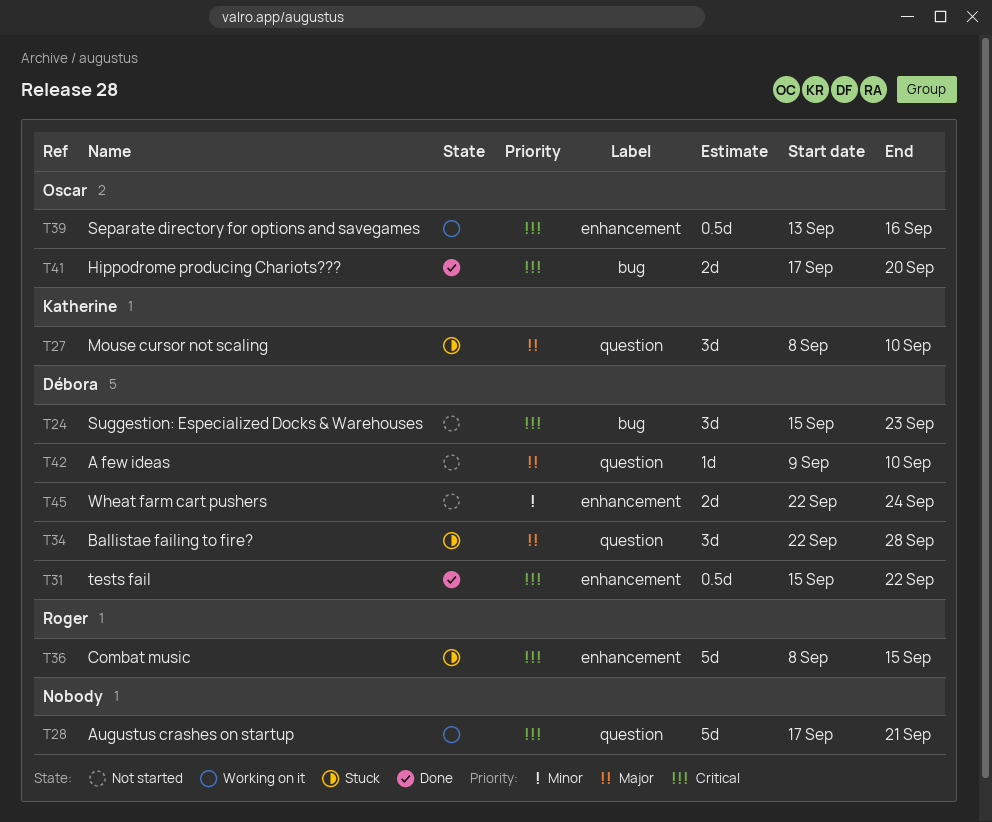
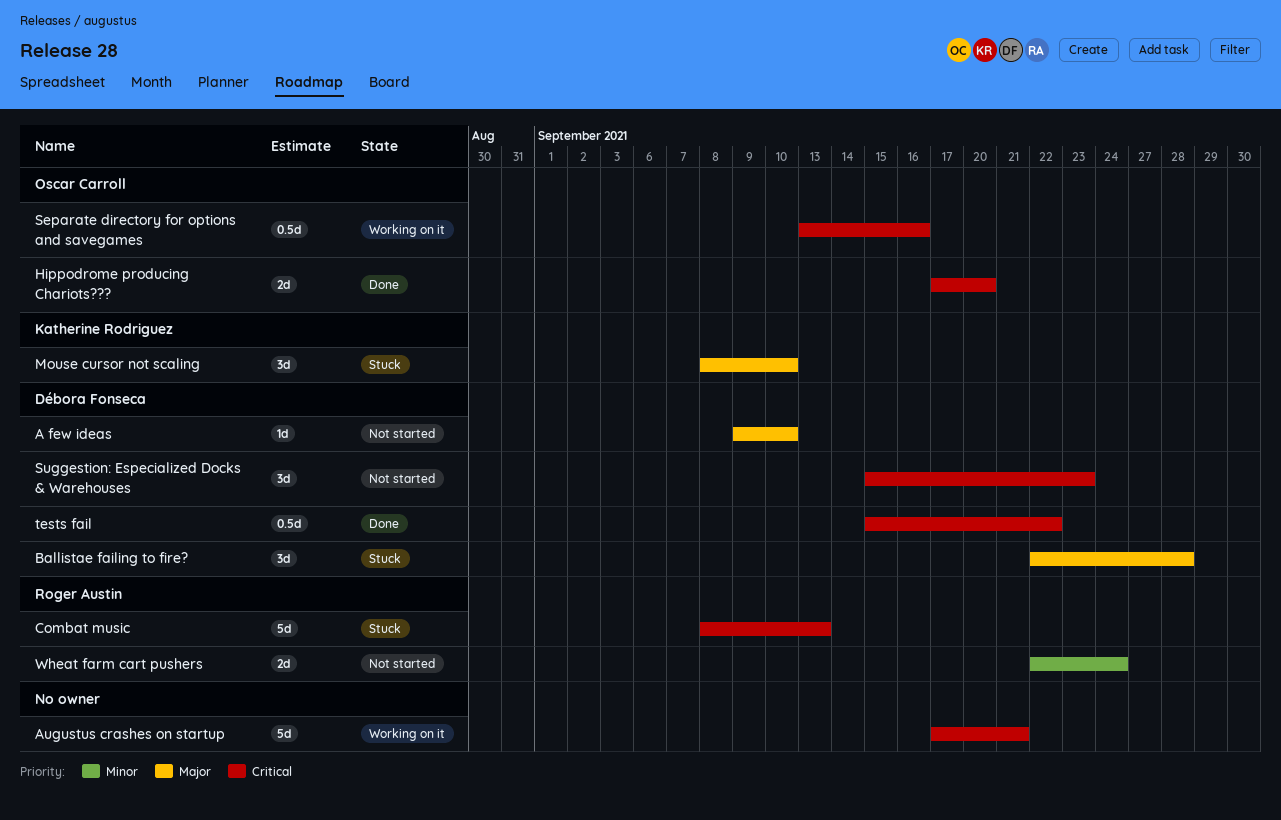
Combat music, due: Sep 15 -> Sep 13
Wheat farm cart pushers, owner: Débora Fonseca -> Roger Austin

